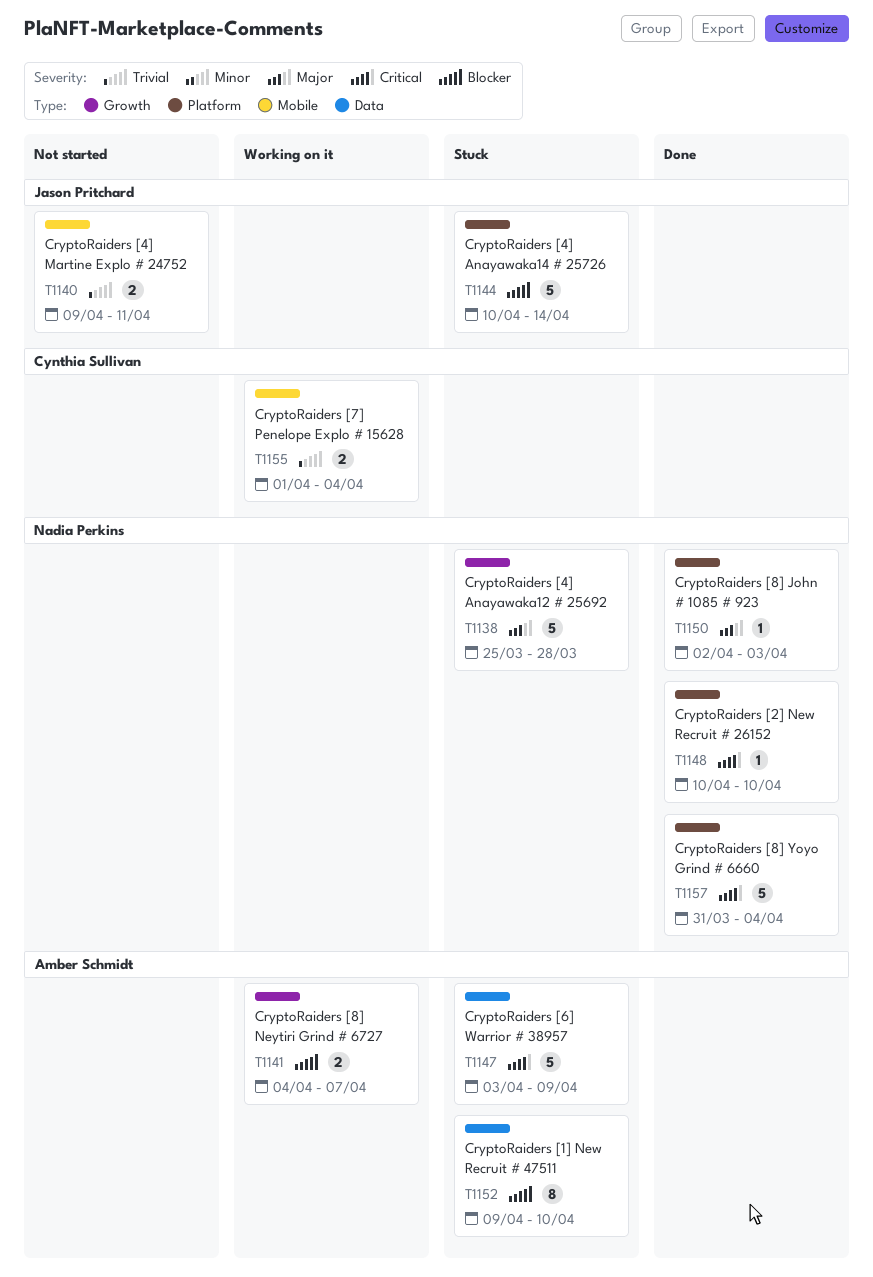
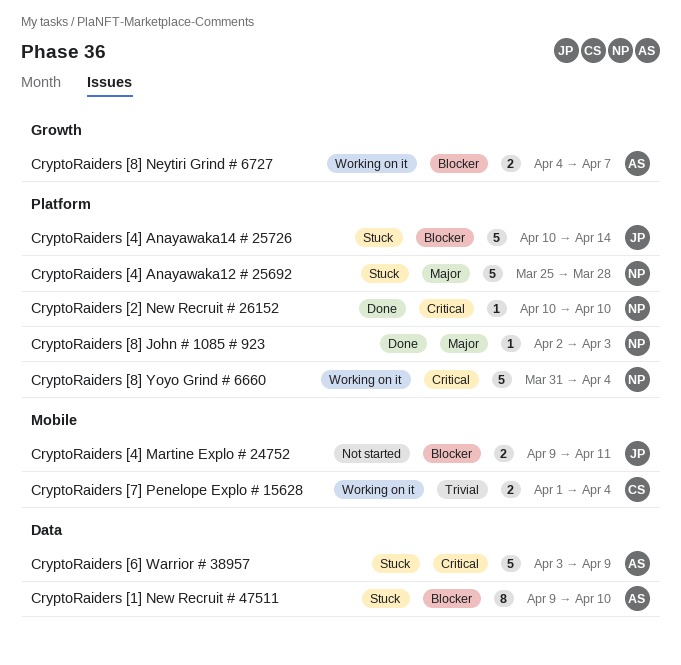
CryptoRaiders [4] Anayawaka12 # 25692, label: Growth -> Platform
CryptoRaiders [4] Martine Explo # 24752, priority: Trivial -> Blocker
CryptoRaiders [8] Yoyo Grind # 6660, status: Done -> Working on it

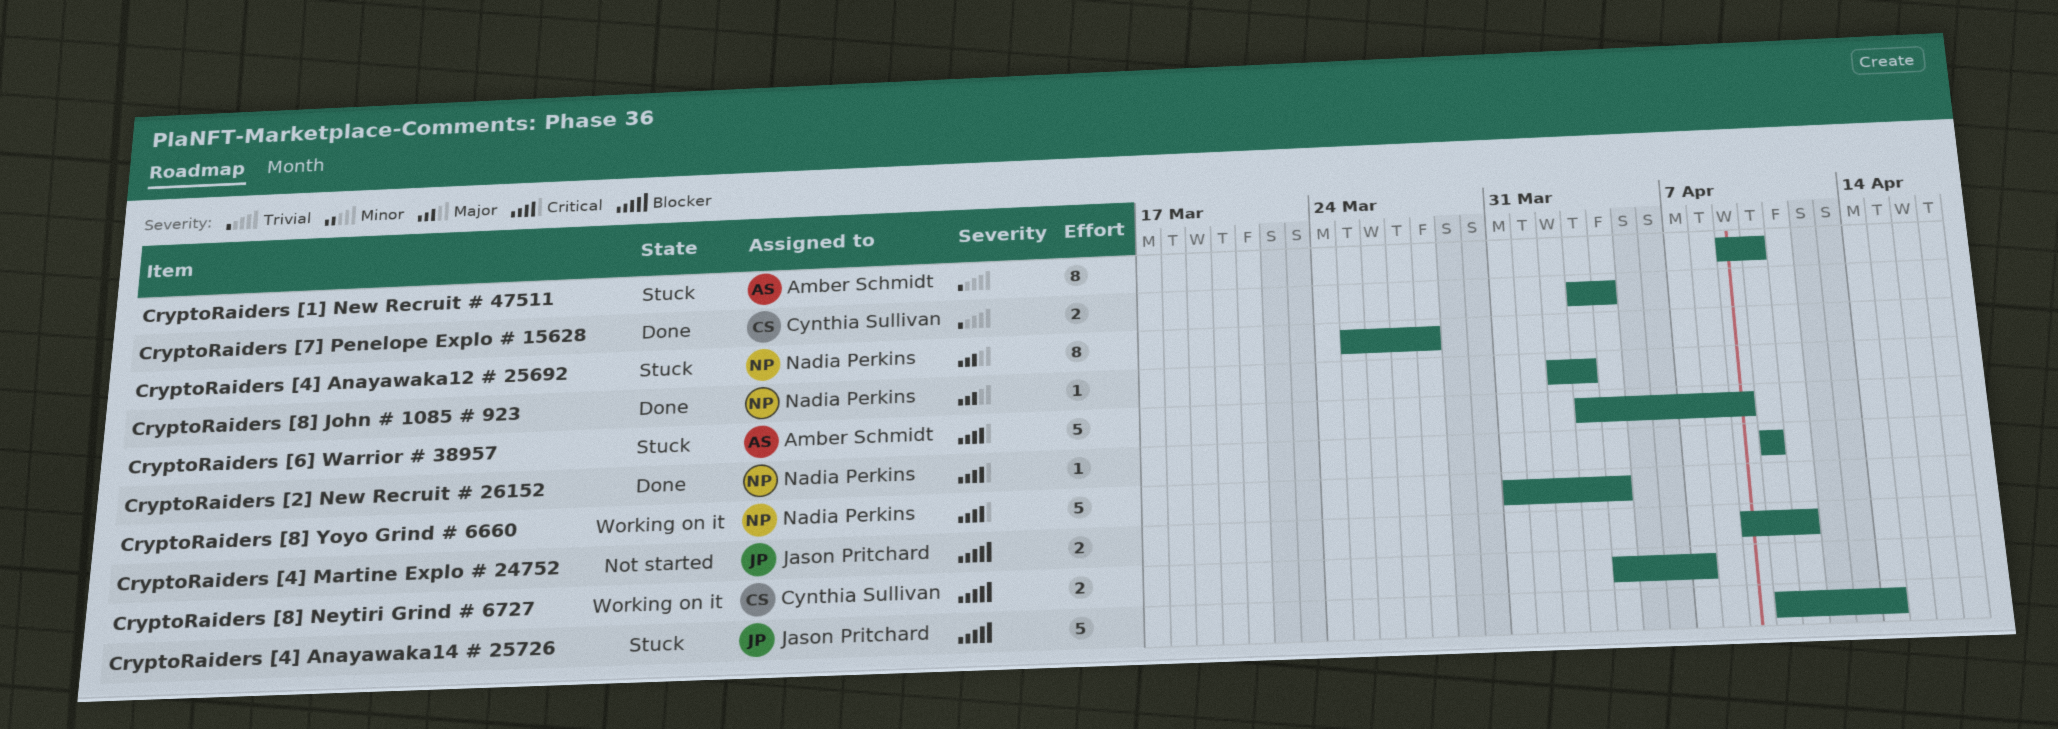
CryptoRaiders [1] New Recruit # 47511, priority: Blocker -> Trivial
CryptoRaiders [4] Anayawaka12 # 25692, estimate: 5 -> 8
CryptoRaiders [7] Penelope Explo # 15628, status: Working on it -> Done
CryptoRaiders [7] Penelope Explo # 15628, start: Apr 1 -> Apr 3
CryptoRaiders [8] Neytiri Grind # 6727, owner: Amber Schmidt -> Cynthia Sullivan

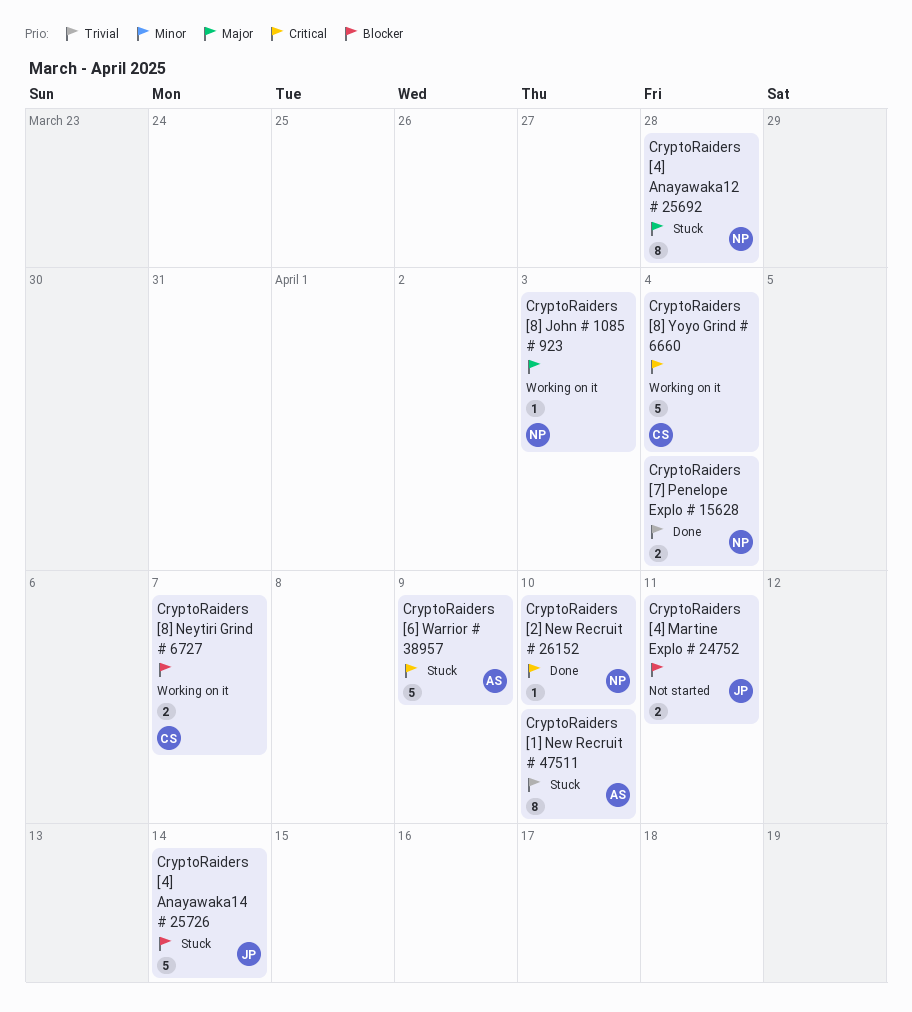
CryptoRaiders [7] Penelope Explo # 15628, owner: Cynthia Sullivan -> Nadia Perkins
CryptoRaiders [8] John # 1085 # 923, status: Done -> Working on it
CryptoRaiders [8] Yoyo Grind # 6660, owner: Nadia Perkins -> Cynthia Sullivan

